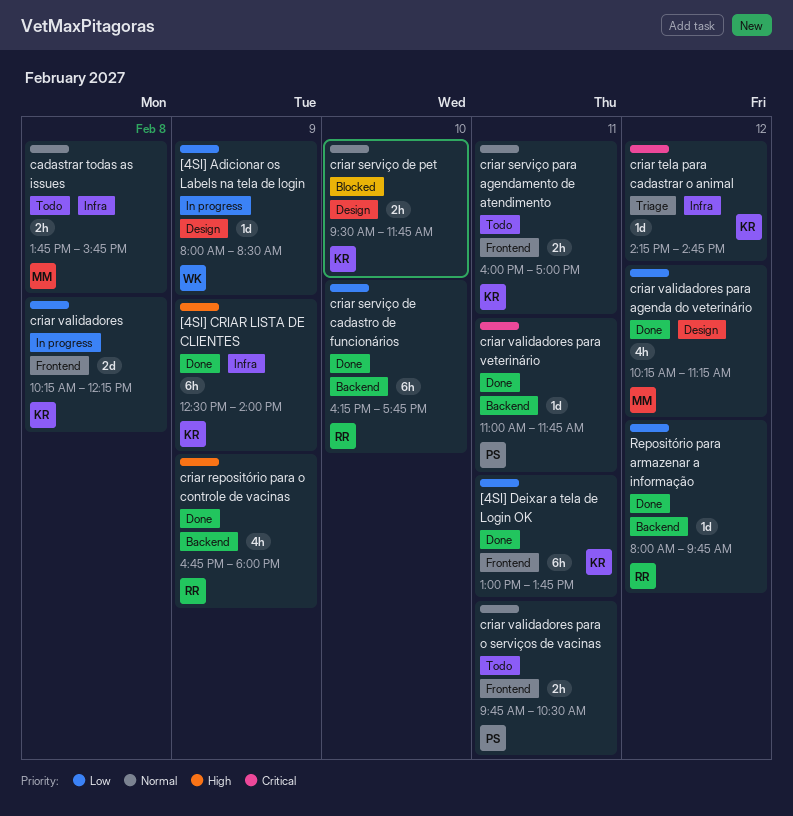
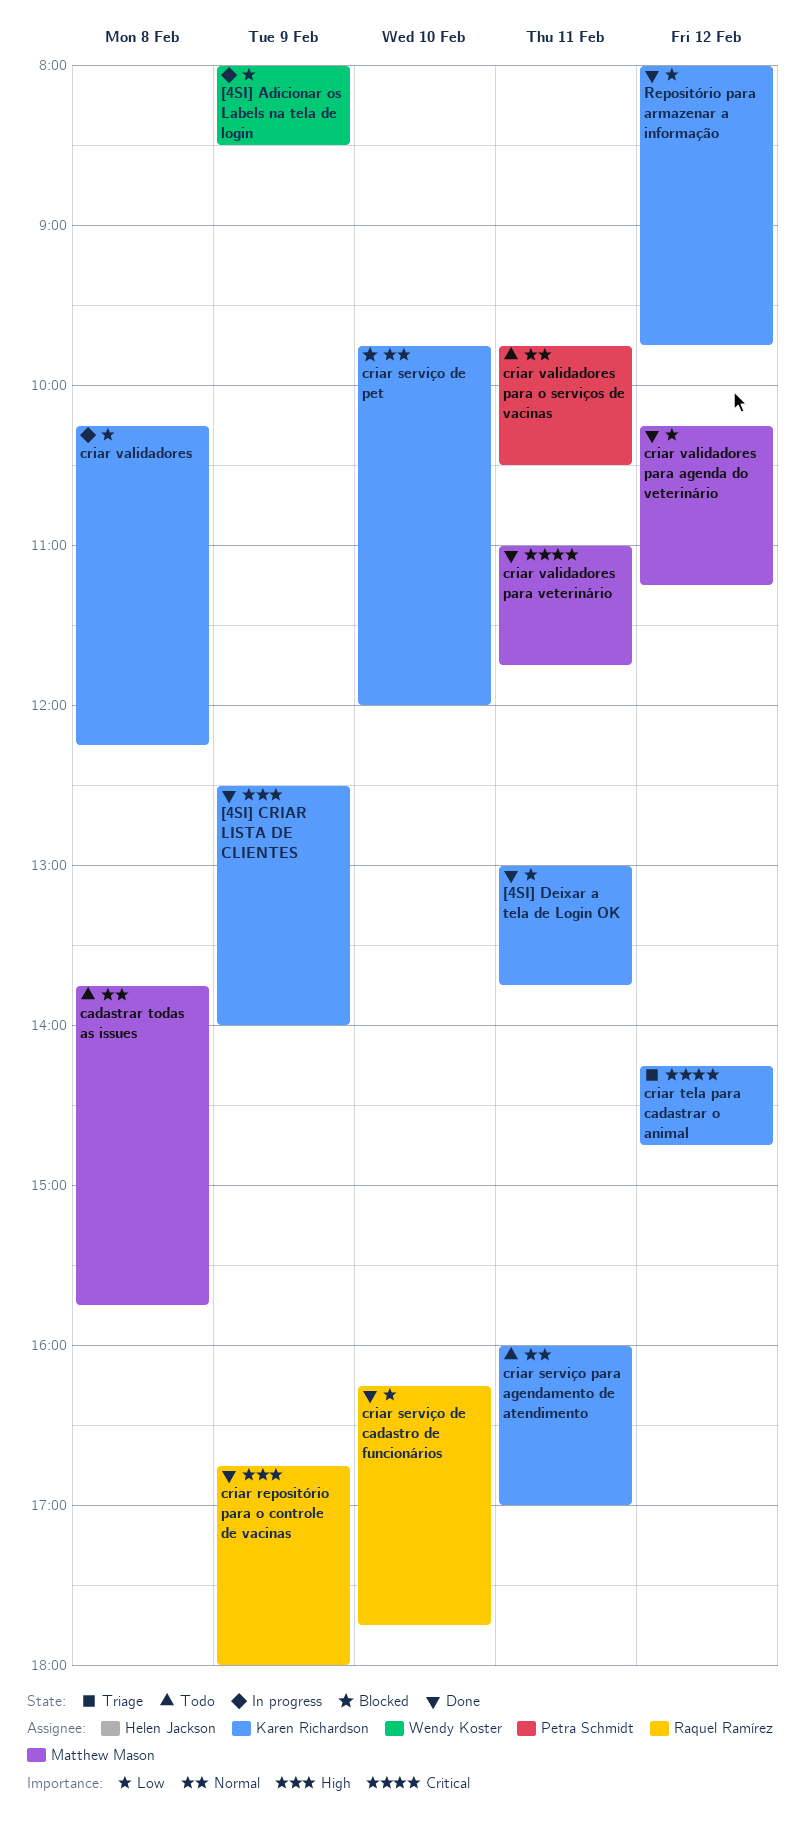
criar serviço de pet, begins: 09:30 -> 09:45
criar serviço de pet, ends: 11:45 -> 12:00
criar validadores para veterinário, owner: Petra Schmidt -> Matthew Mason
Repositório para armazenar a informação, owner: Raquel Ramírez -> Karen Richardson

